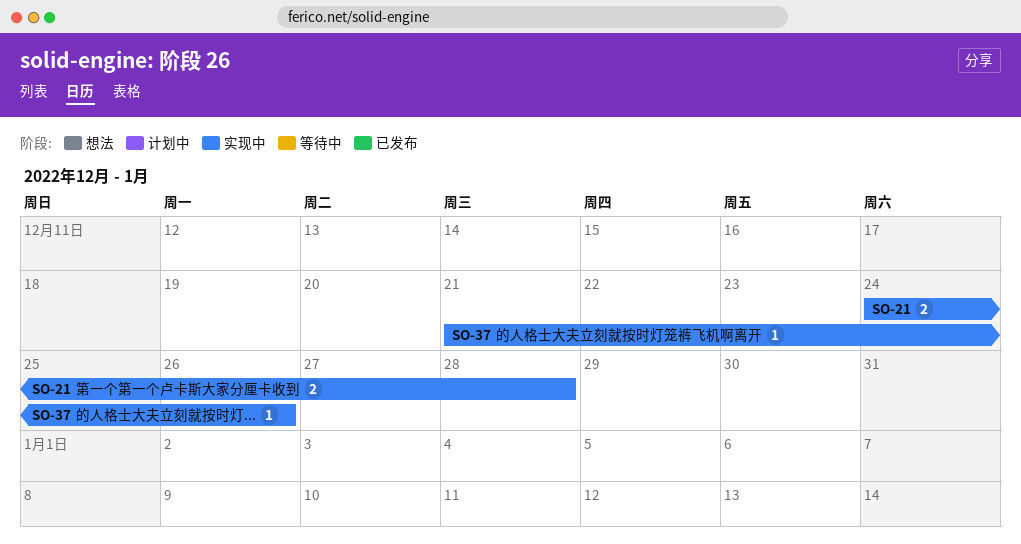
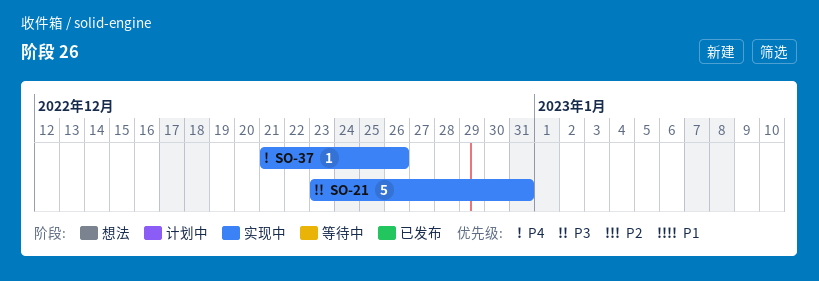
SO-21, estimate: 2 -> 5
SO-21, start: Dec 24 -> Dec 23
SO-21, due: Dec 28 -> Dec 31

